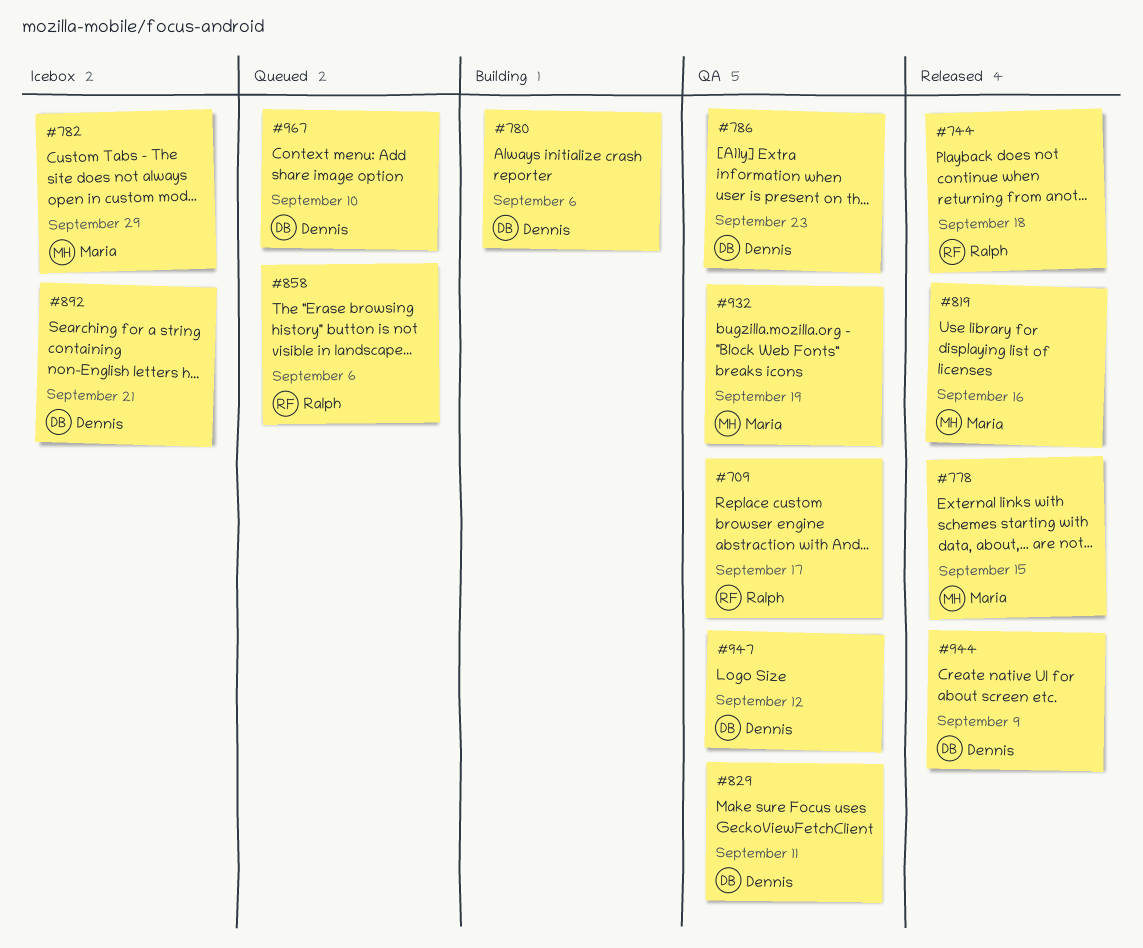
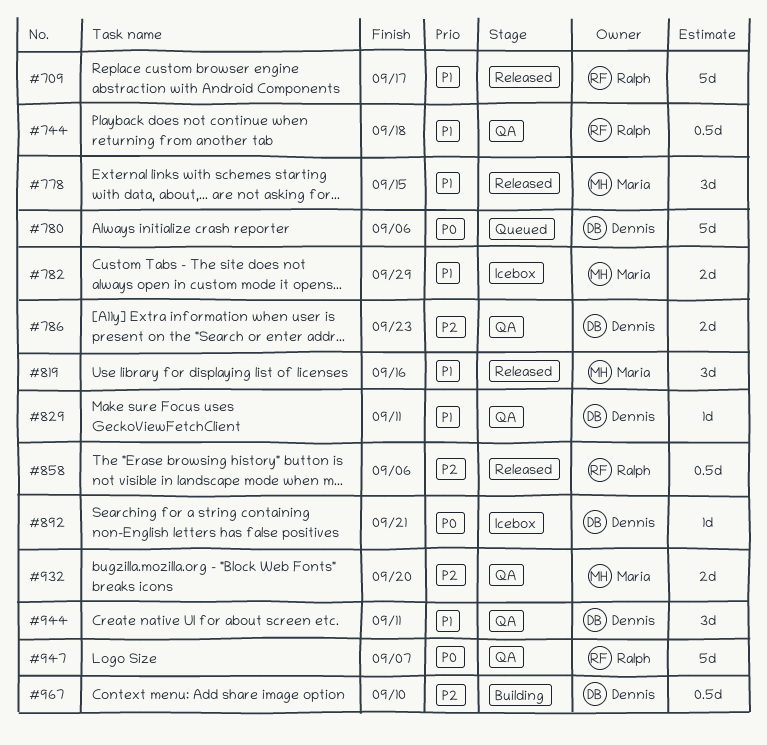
#709, status: QA -> Released
#744, status: Released -> QA
#780, status: Building -> Queued
#858, status: Queued -> Released
#932, due: Sep 19 -> Sep 20
#944, status: Released -> QA
#944, due: Sep 9 -> Sep 11
#947, owner: Dennis -> Ralph
#947, due: Sep 12 -> Sep 7
#967, status: Queued -> Building

